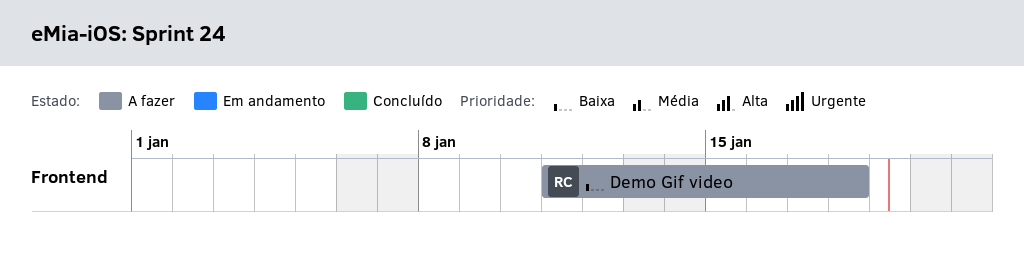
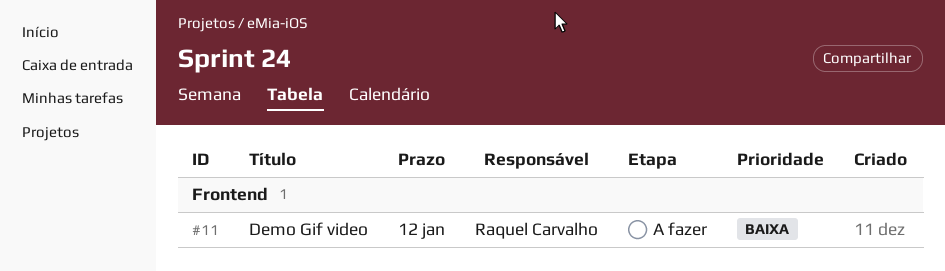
Demo Gif video, due: Jan 18 -> Jan 12

